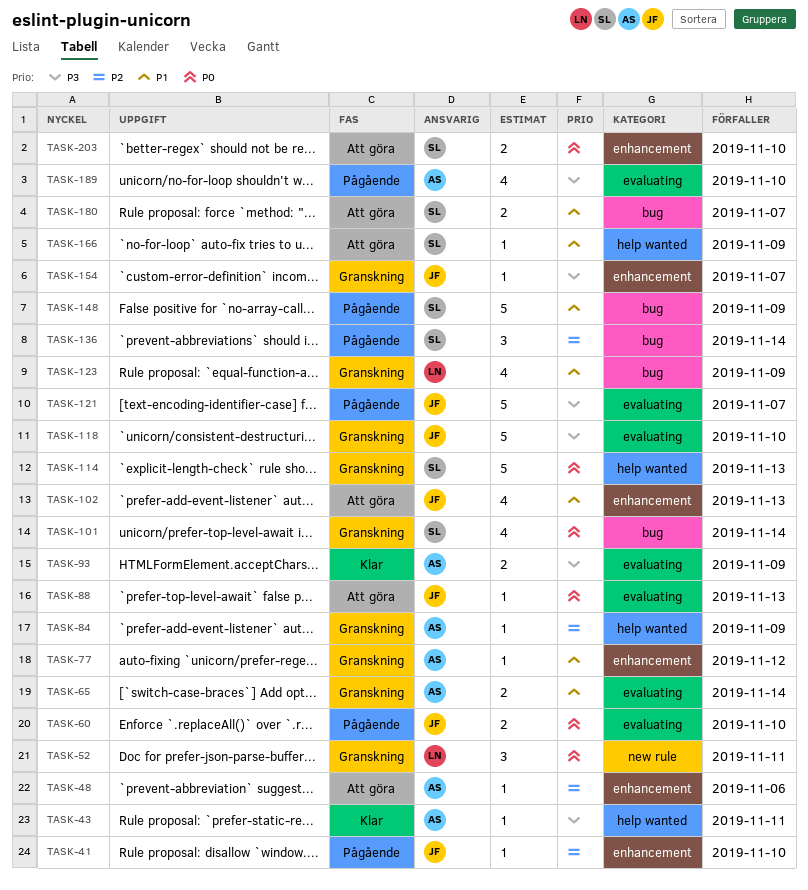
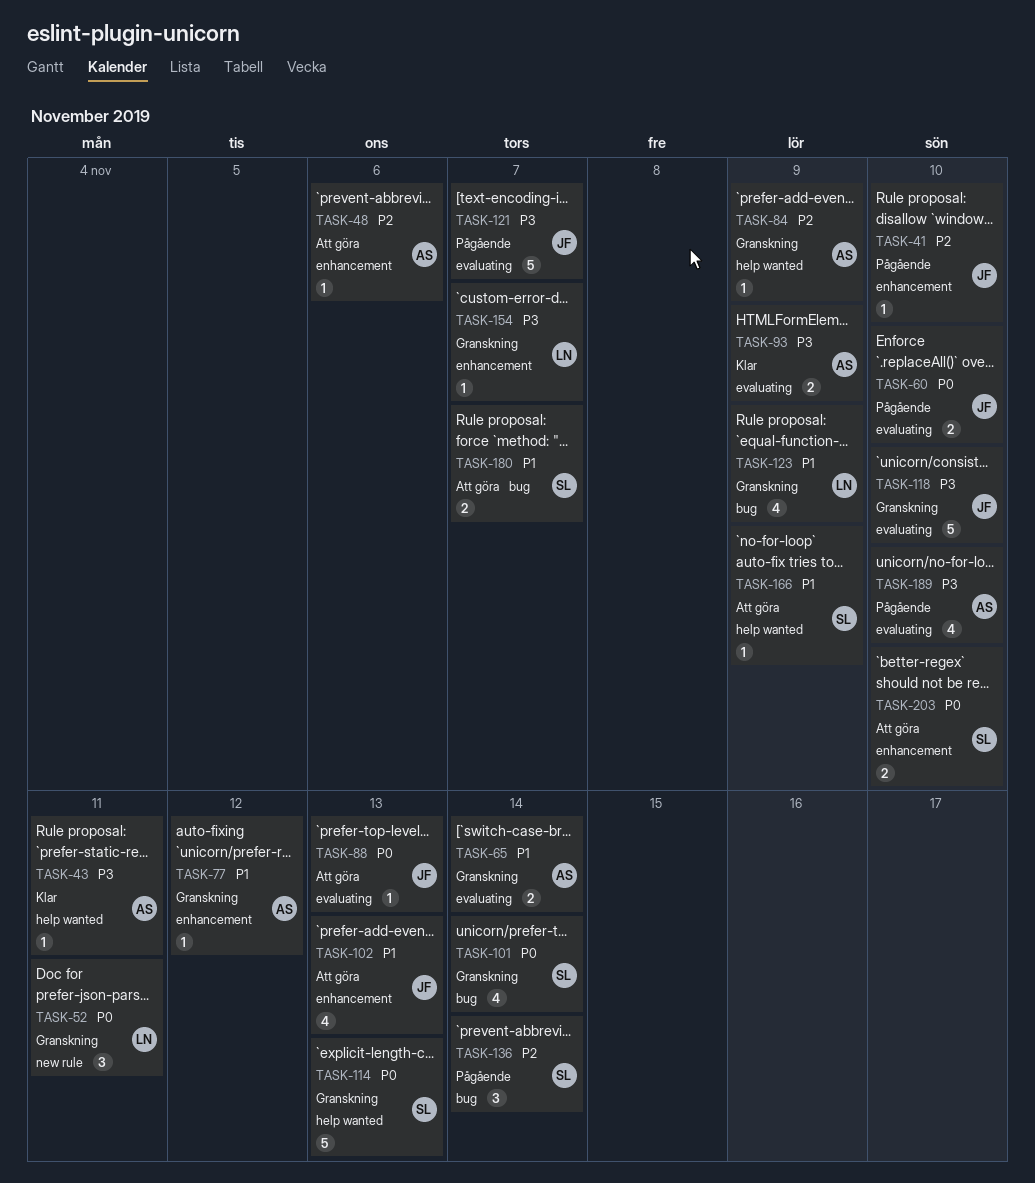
TASK-148: present -> none
TASK-154, owner: JF -> LN

